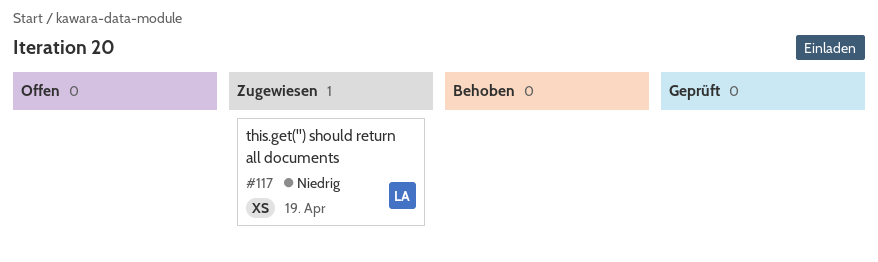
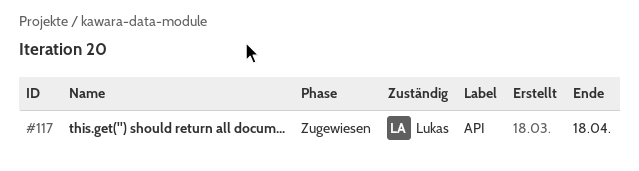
#117, due: Apr 19 -> Apr 18

